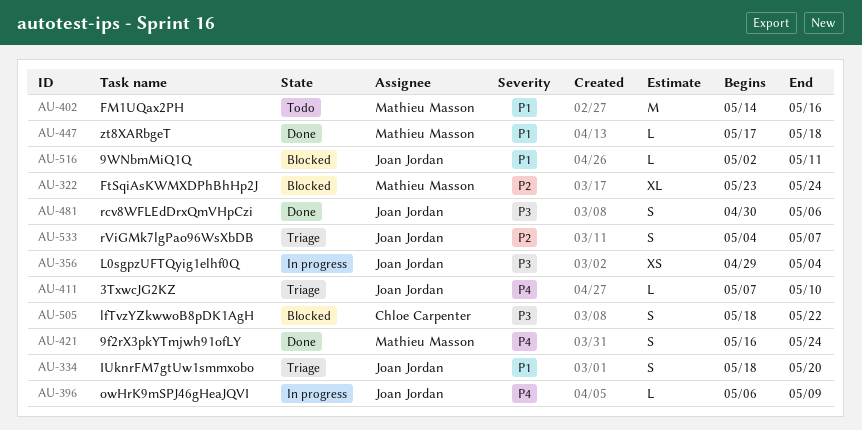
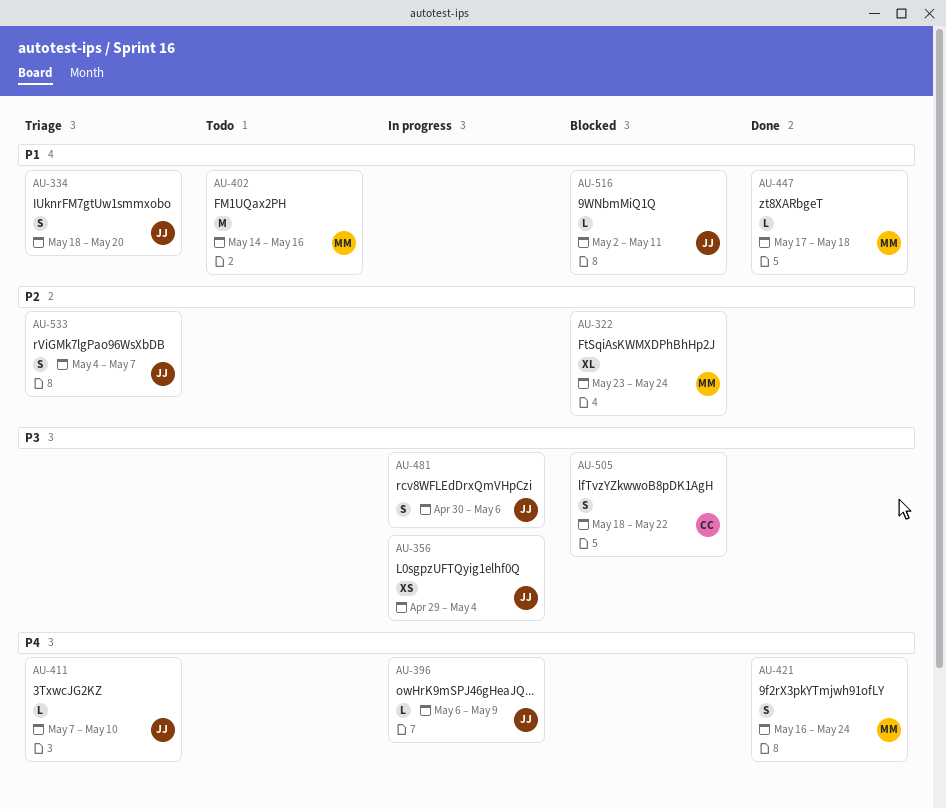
AU-481, status: Done -> In progress

